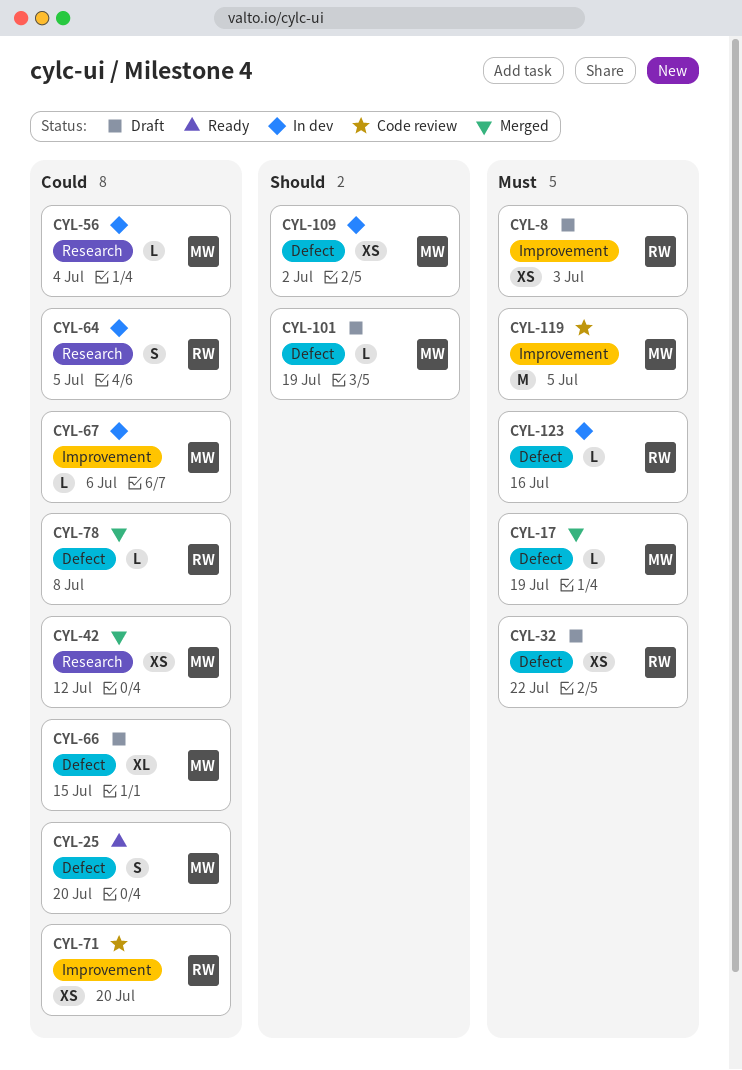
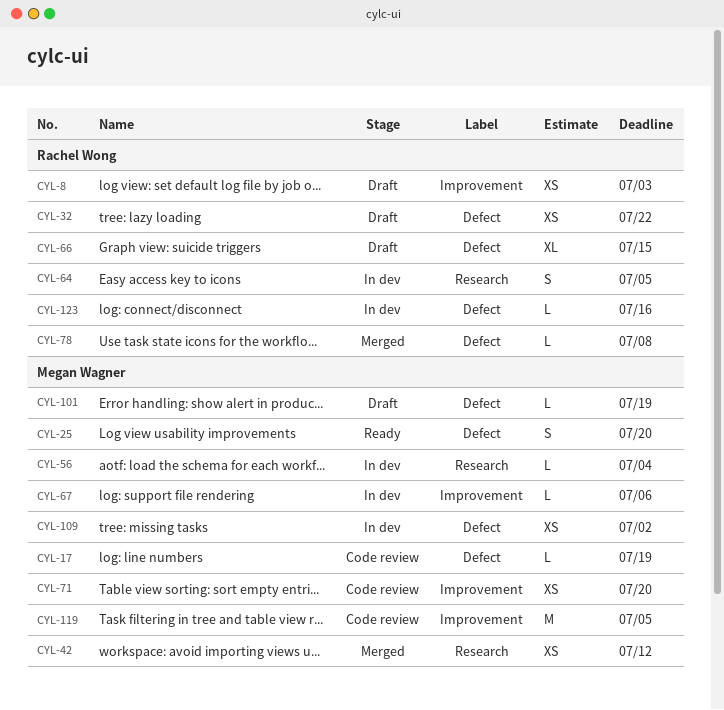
CYL-17, status: Merged -> Code review
CYL-66, owner: Megan Wagner -> Rachel Wong
CYL-71, owner: Rachel Wong -> Megan Wagner

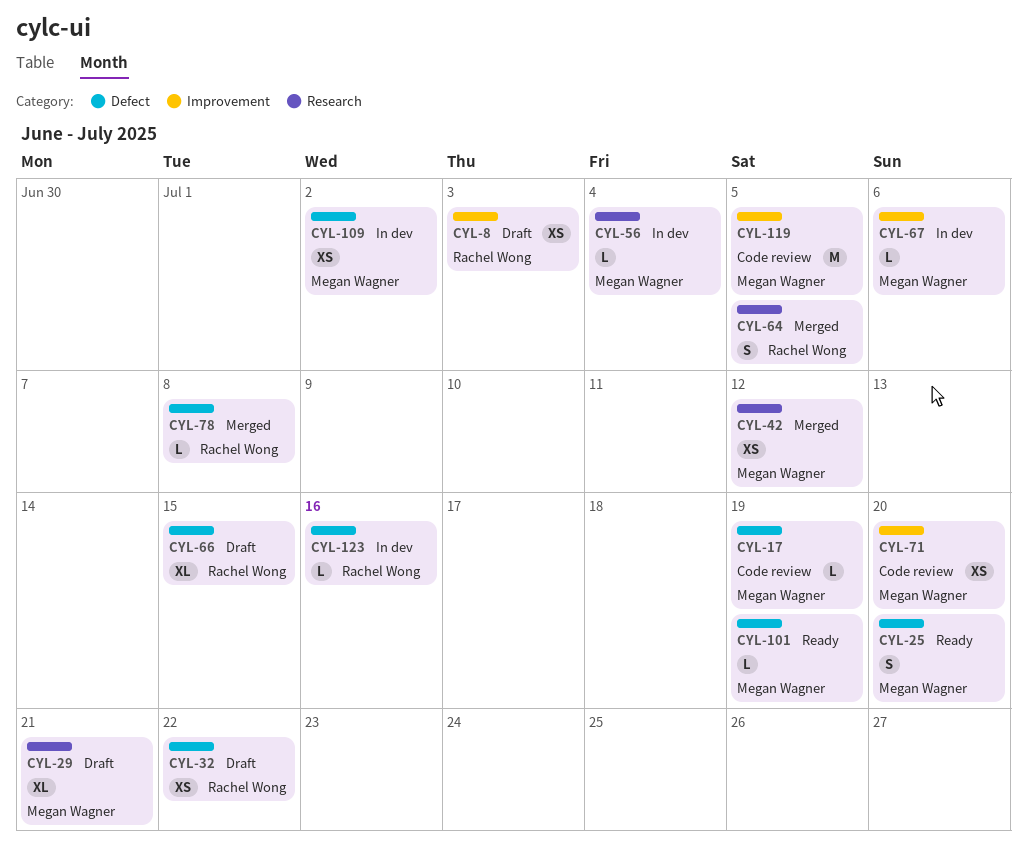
CYL-29: none -> present
CYL-64, status: In dev -> Merged
CYL-101, status: Draft -> Ready

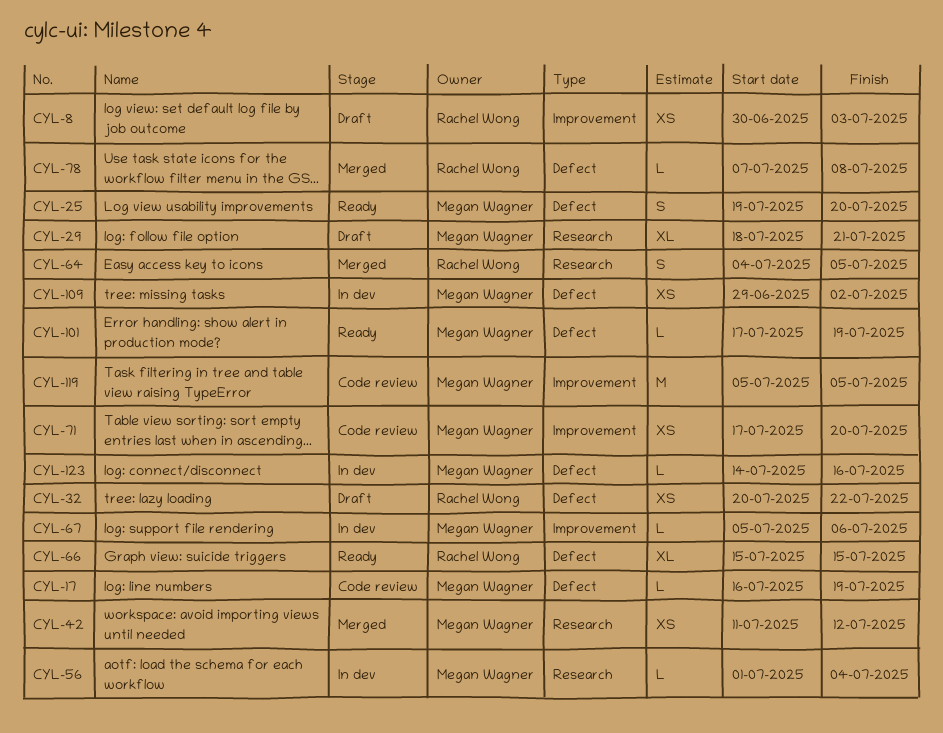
CYL-66, status: Draft -> Ready
CYL-123, owner: Rachel Wong -> Megan Wagner

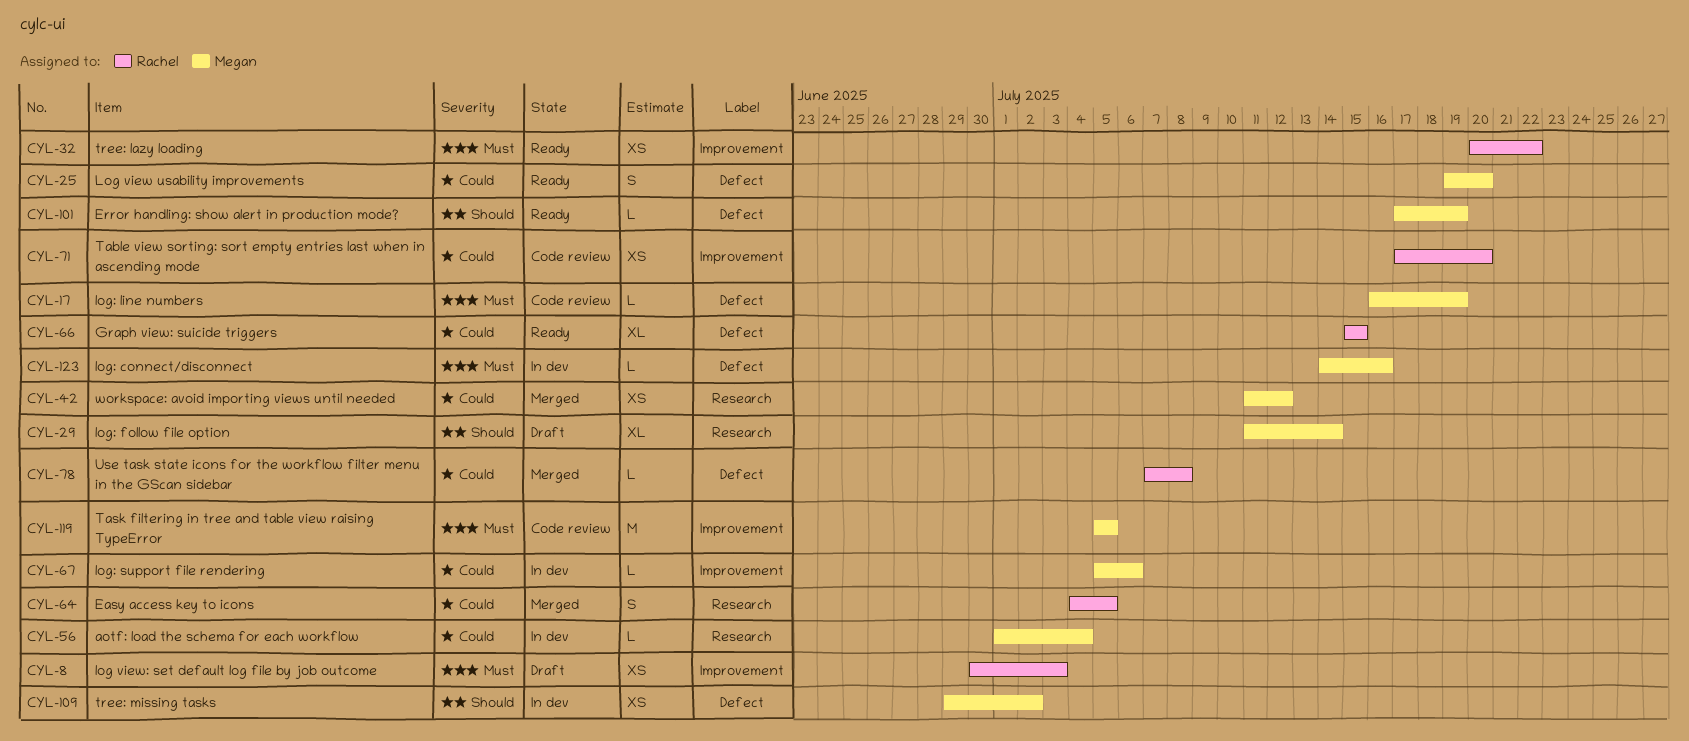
CYL-29, start: Jul 18 -> Jul 11
CYL-29, due: Jul 21 -> Jul 14
CYL-32, status: Draft -> Ready
CYL-32, label: Defect -> Improvement
CYL-71, owner: Megan Wagner -> Rachel Wong

